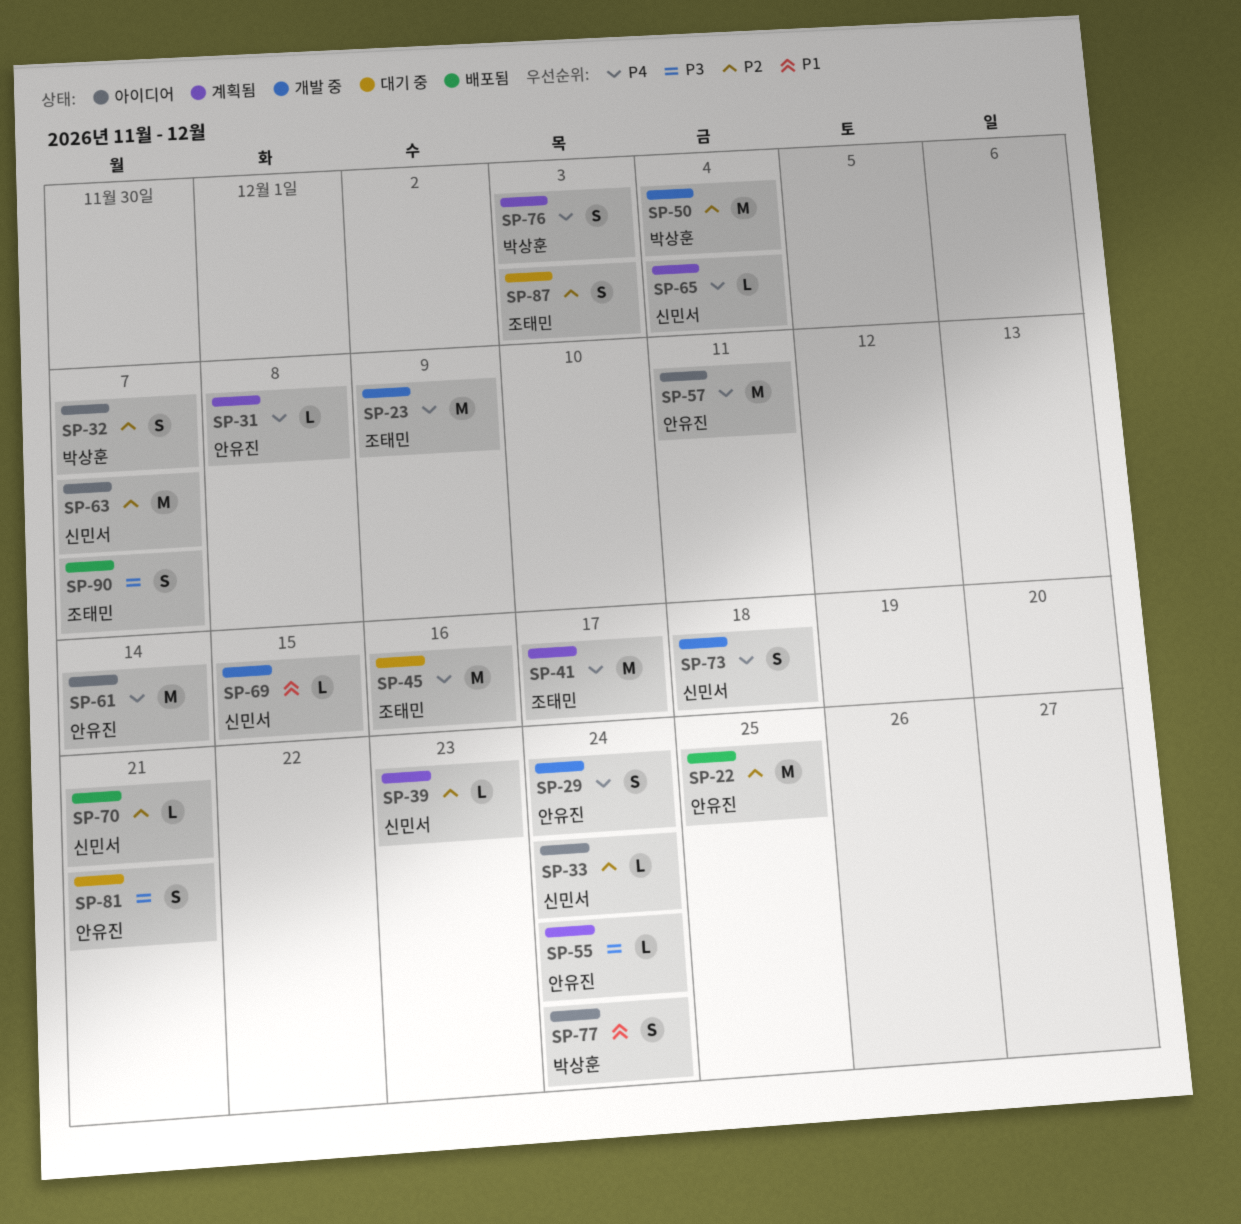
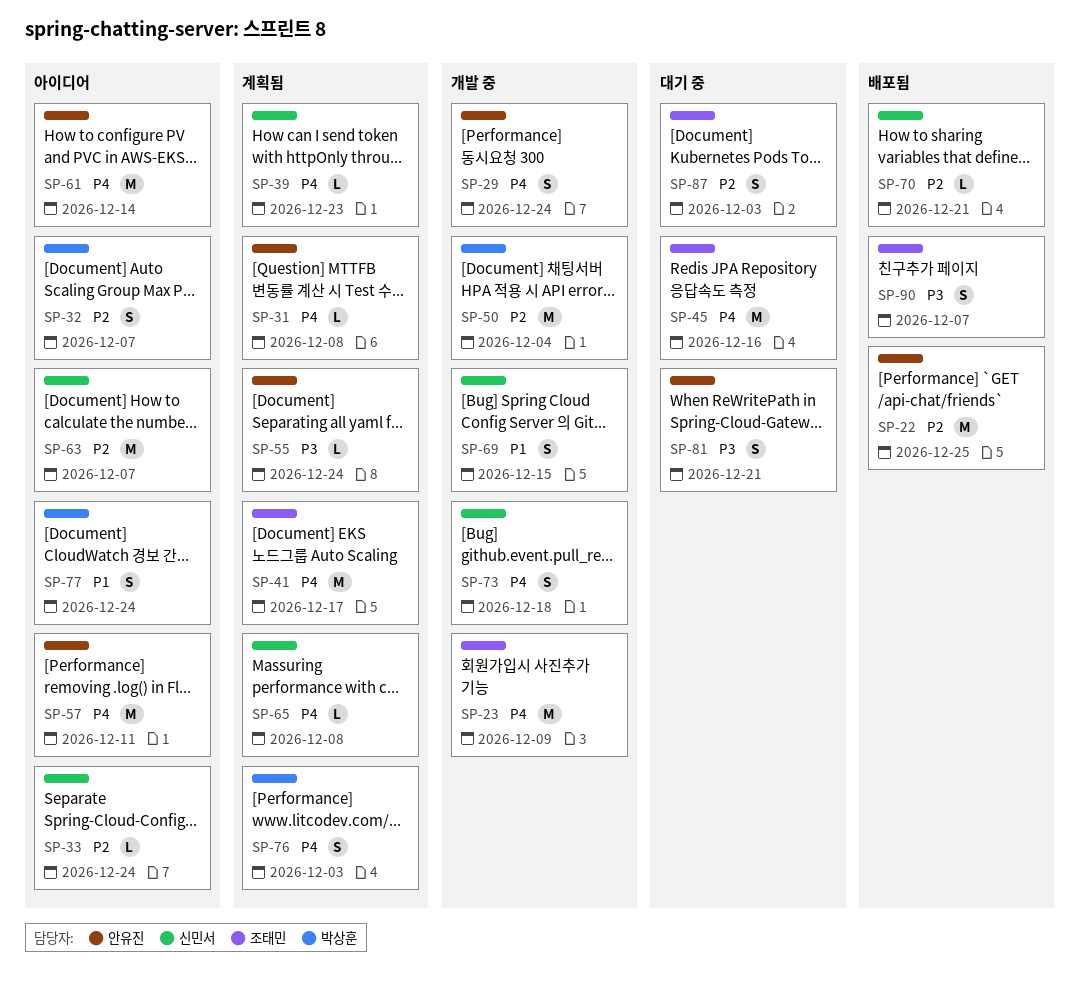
SP-39, priority: P2 -> P4
SP-65, due: Dec 4 -> Dec 8
SP-69, estimate: L -> S

